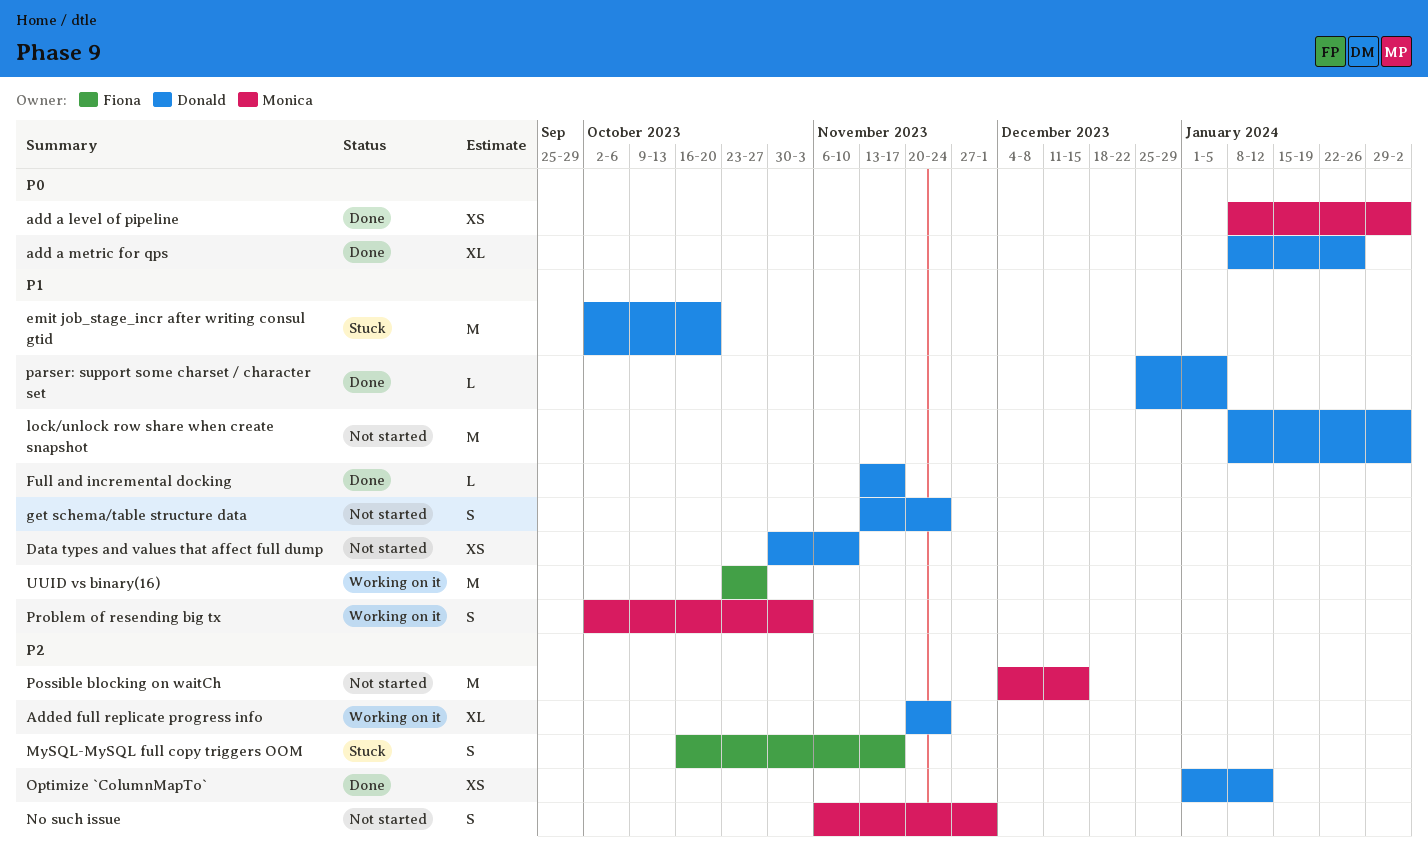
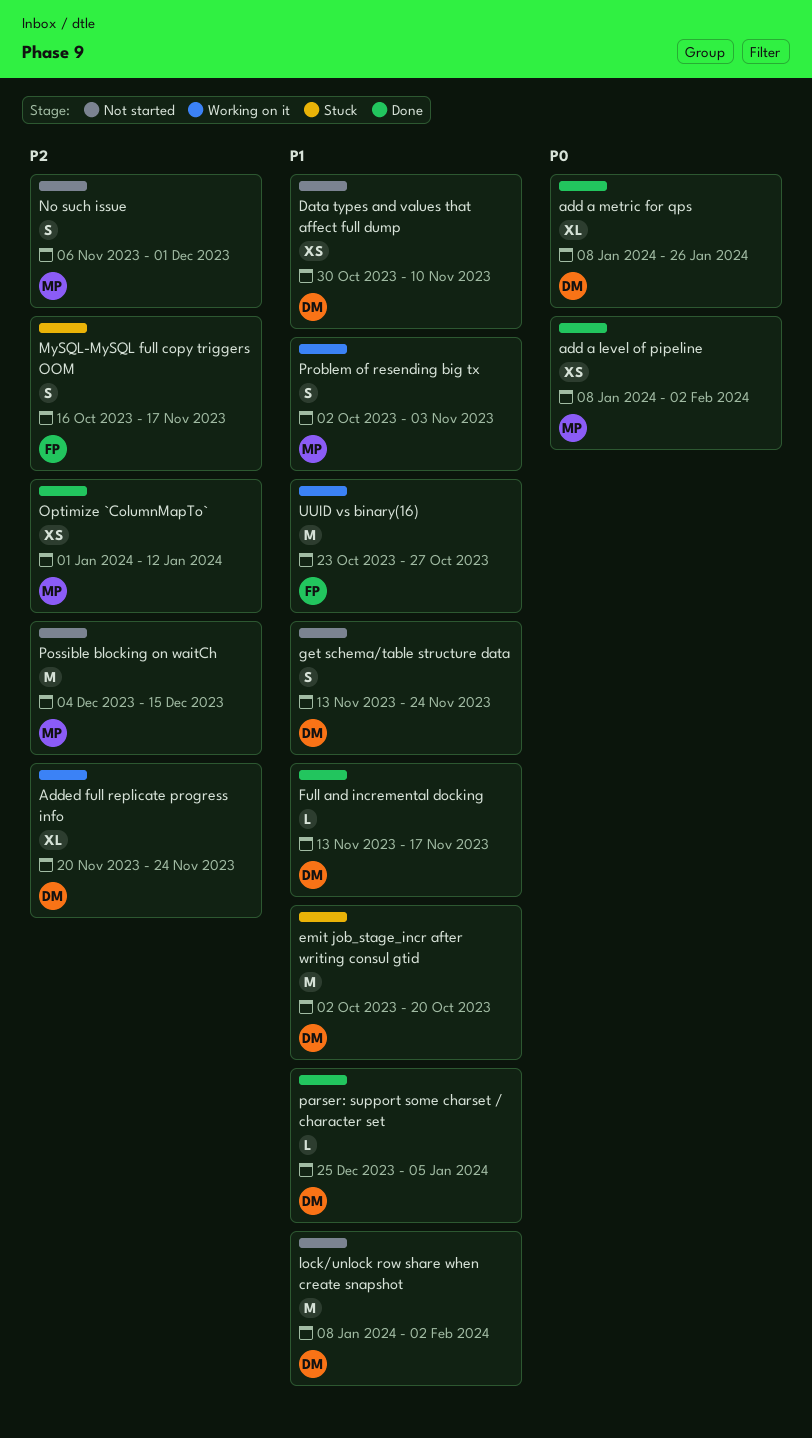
Optimize `ColumnMapTo`, owner: Donald -> Monica

